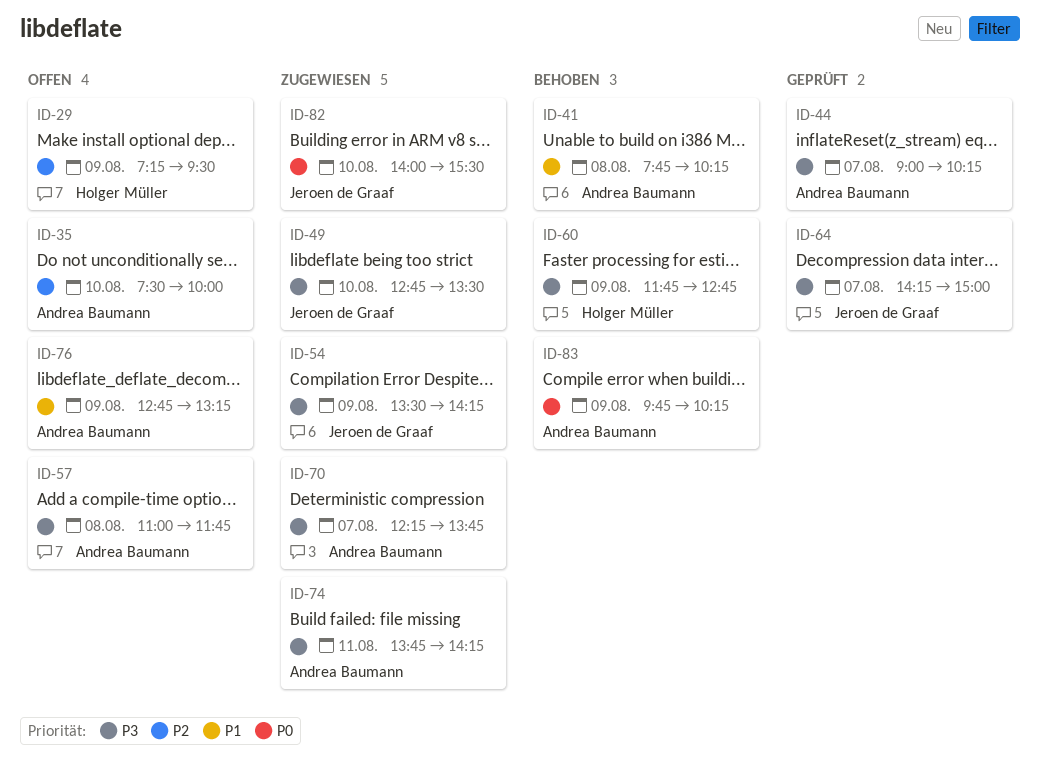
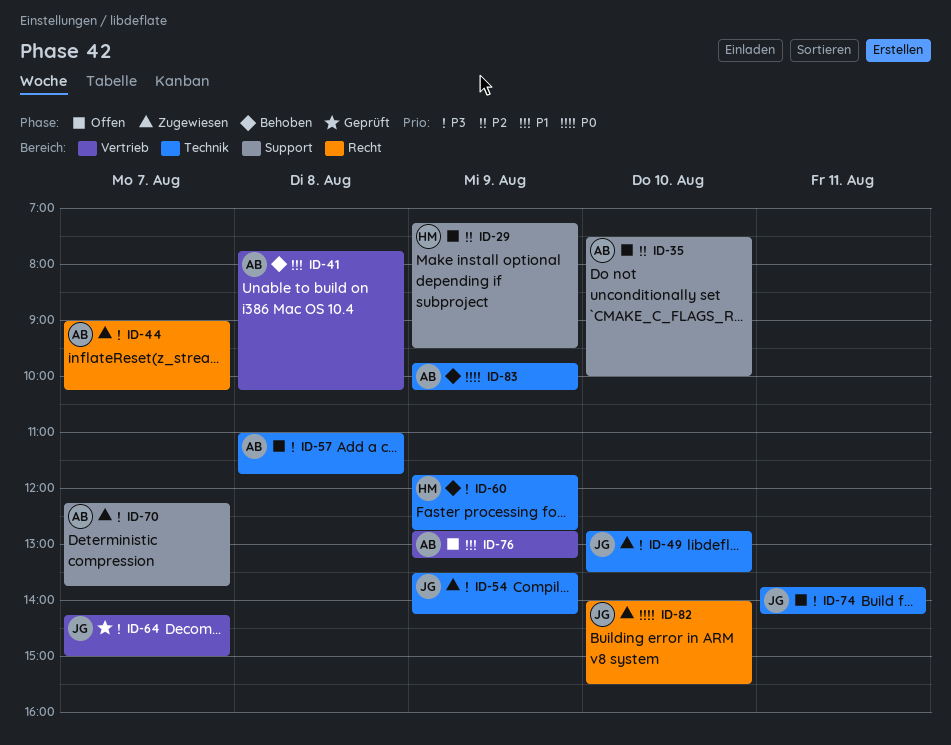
ID-44, status: Geprüft -> Zugewiesen
ID-74, status: Zugewiesen -> Offen
ID-74, owner: Andrea Baumann -> Jeroen de Graaf

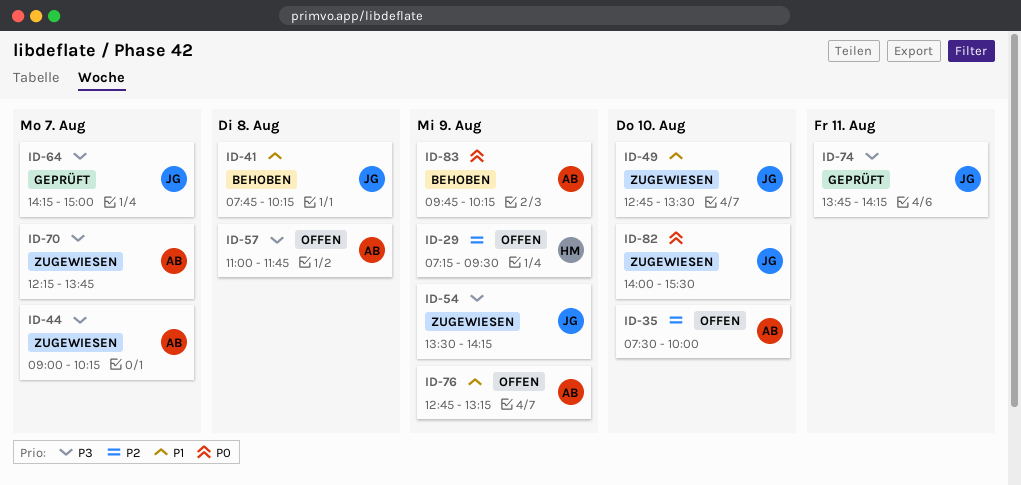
ID-41, owner: AB -> JG
ID-49, priority: P3 -> P1
ID-60: present -> none
ID-74, status: Offen -> Geprüft

